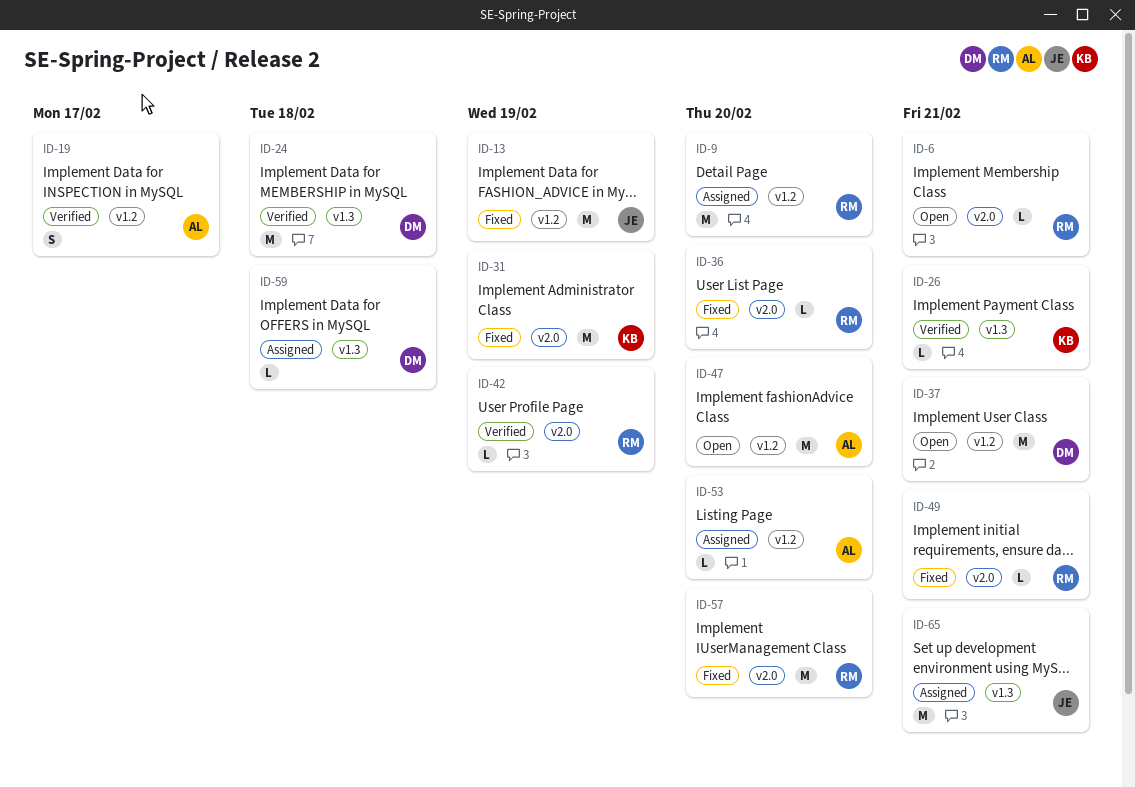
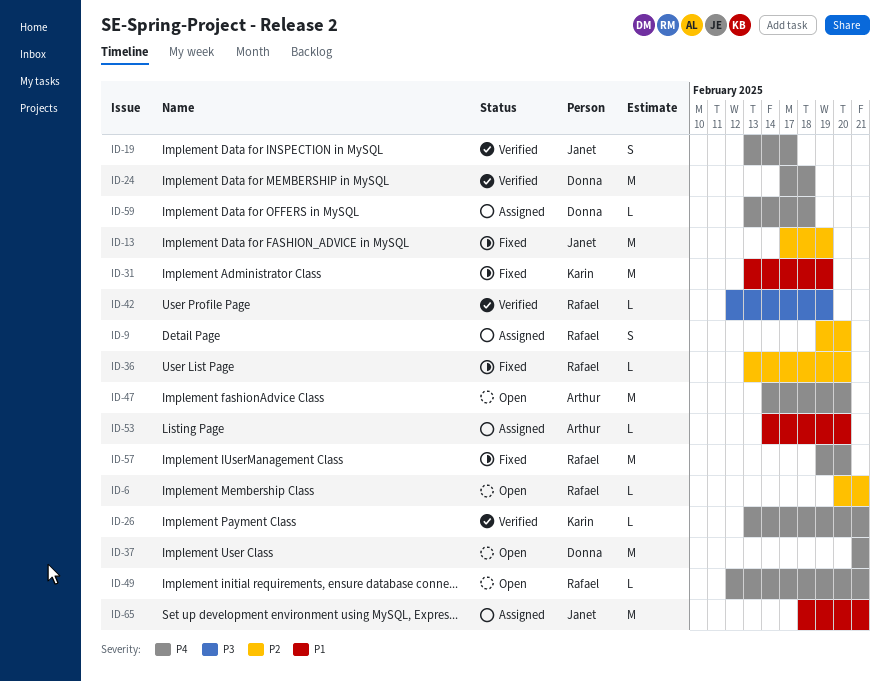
ID-9, estimate: M -> S
ID-19, owner: Arthur -> Janet
ID-49, status: Fixed -> Open

